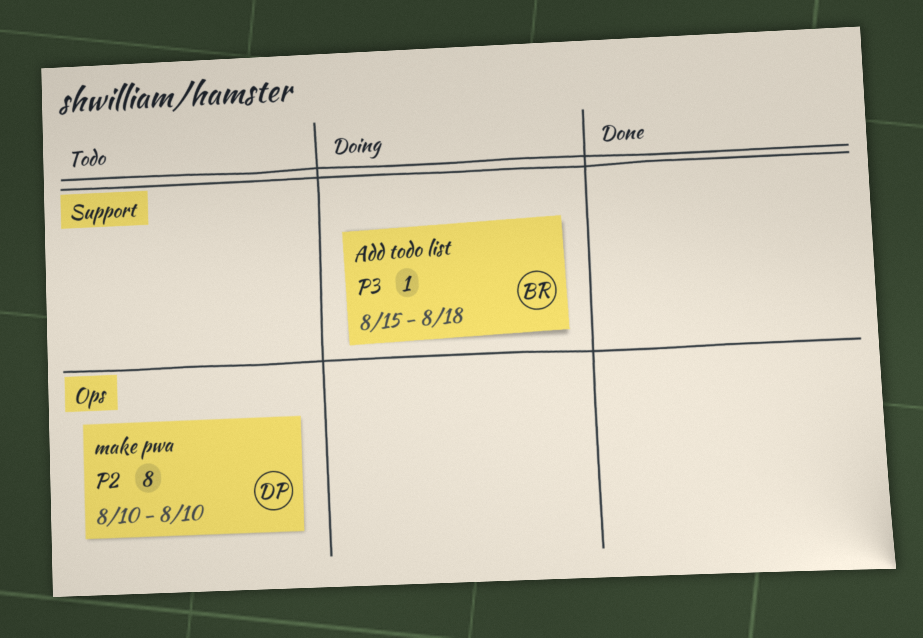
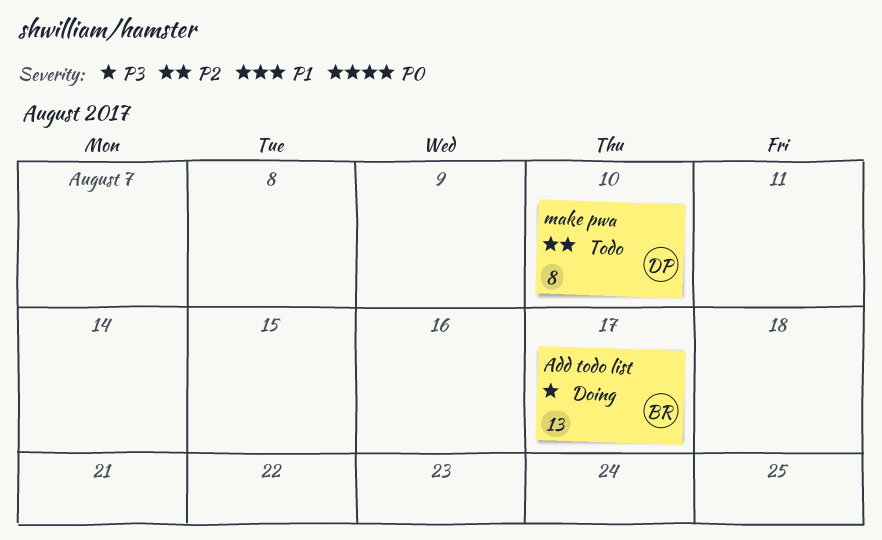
Add todo list, estimate: 1 -> 13
Add todo list, due: Aug 18 -> Aug 17

